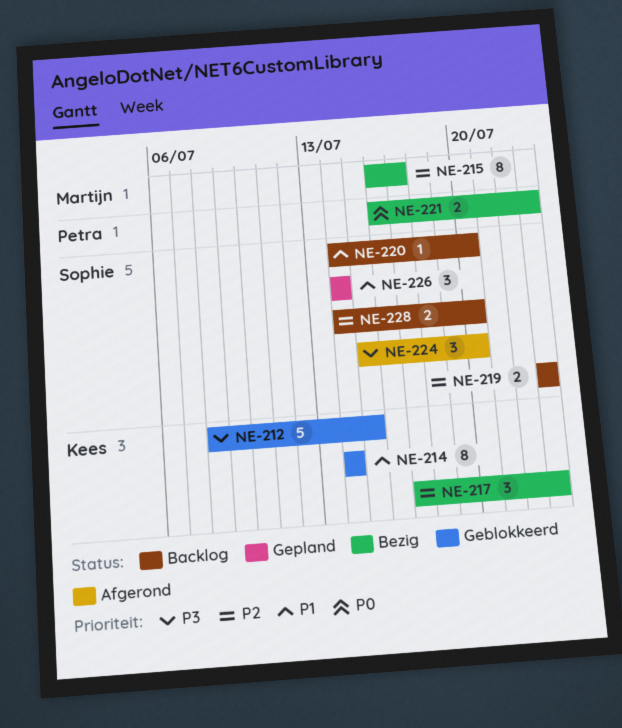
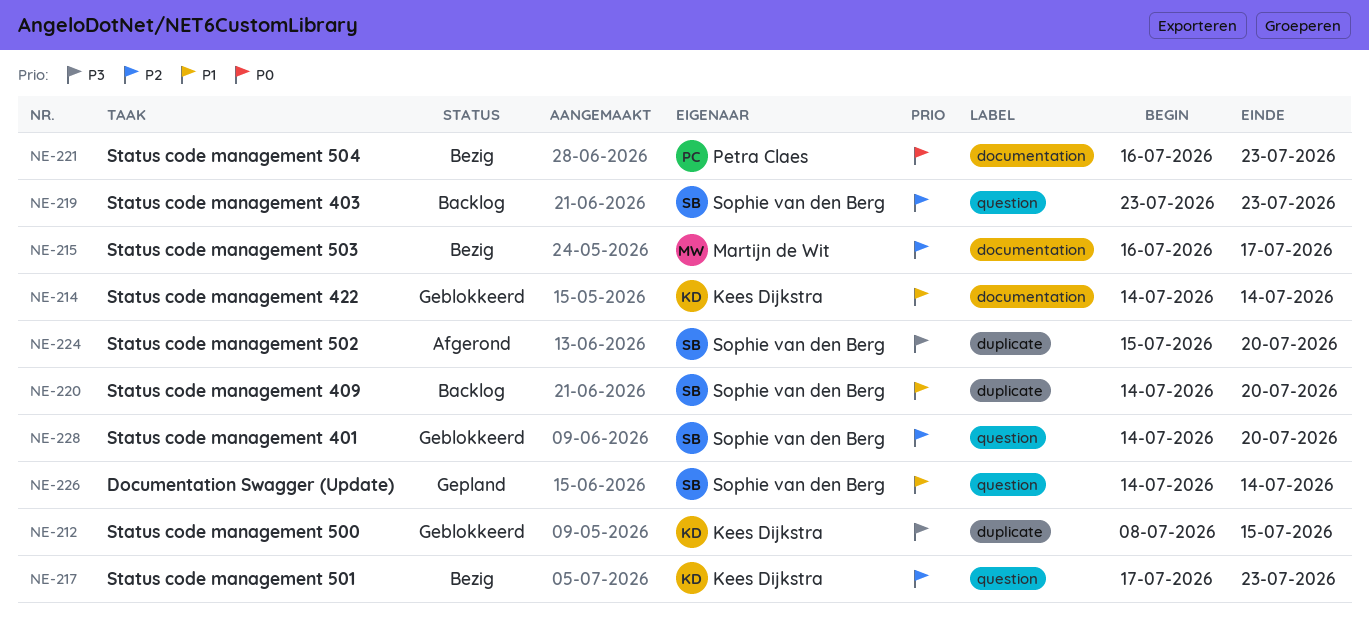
NE-228, status: Backlog -> Geblokkeerd

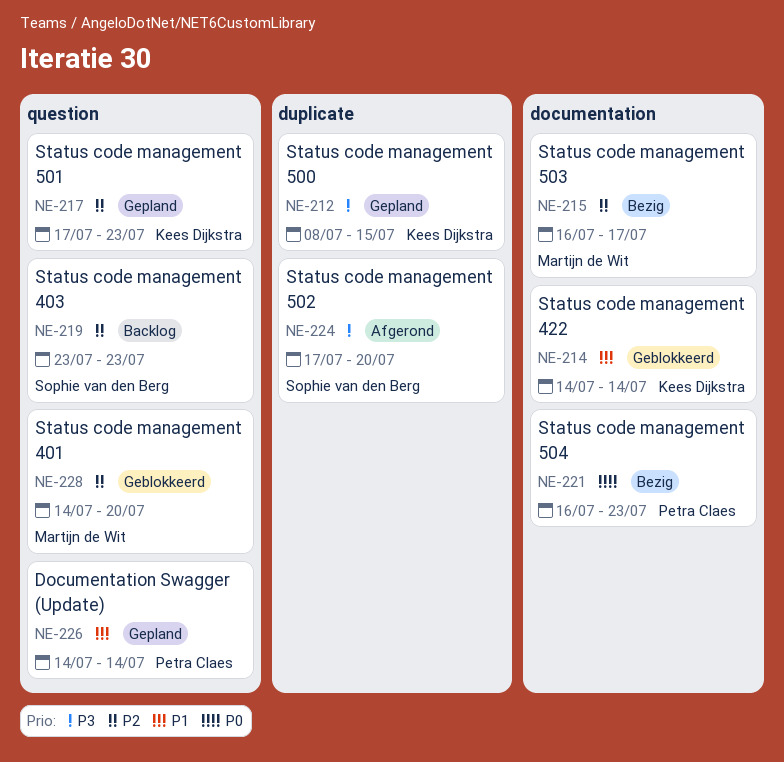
NE-212, status: Geblokkeerd -> Gepland
NE-217, status: Bezig -> Gepland
NE-220: present -> none
NE-224, start: Jul 15 -> Jul 17
NE-226, owner: Sophie van den Berg -> Petra Claes
NE-228, owner: Sophie van den Berg -> Martijn de Wit

